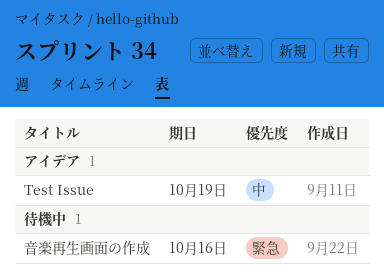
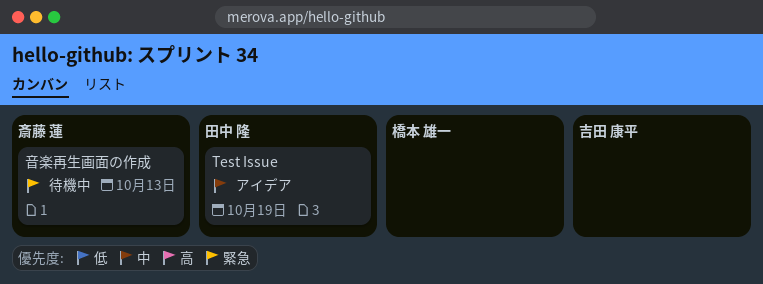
音楽再生画面の作成, due: Oct 16 -> Oct 13

